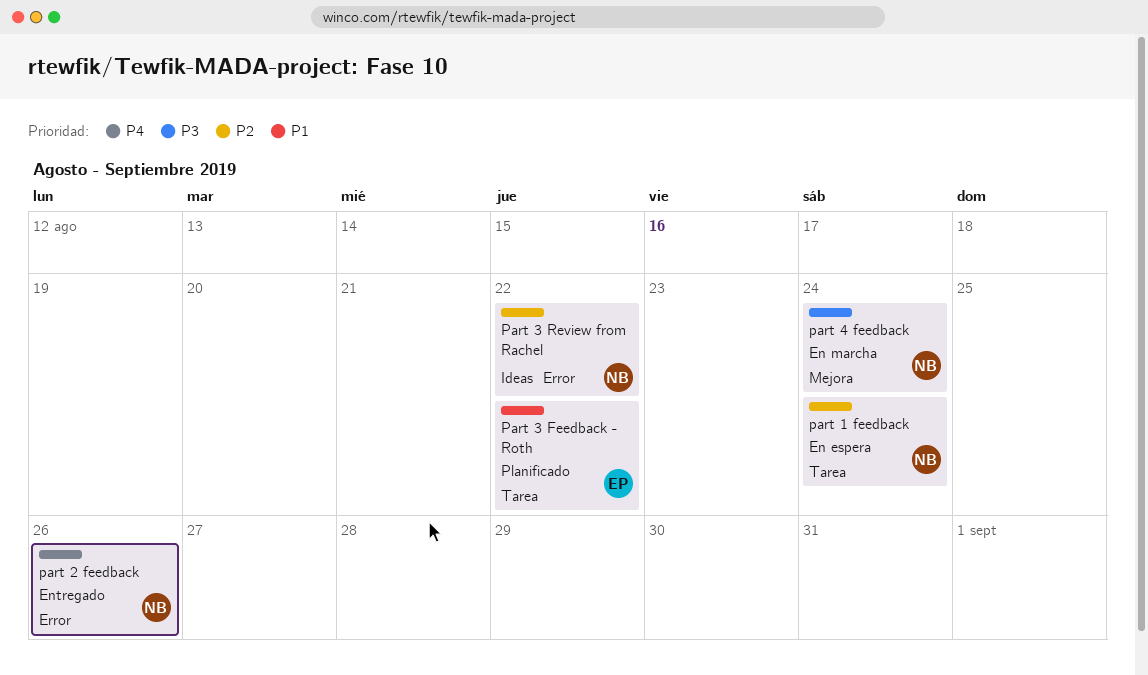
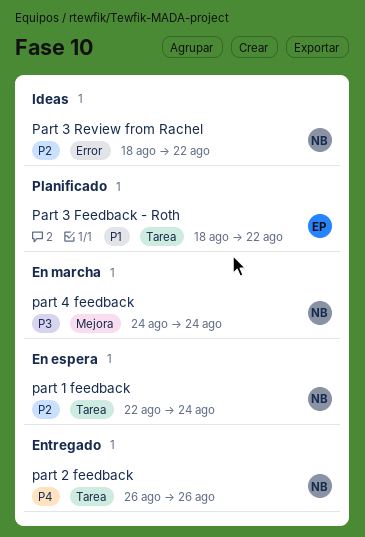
part 2 feedback, label: Error -> Tarea

